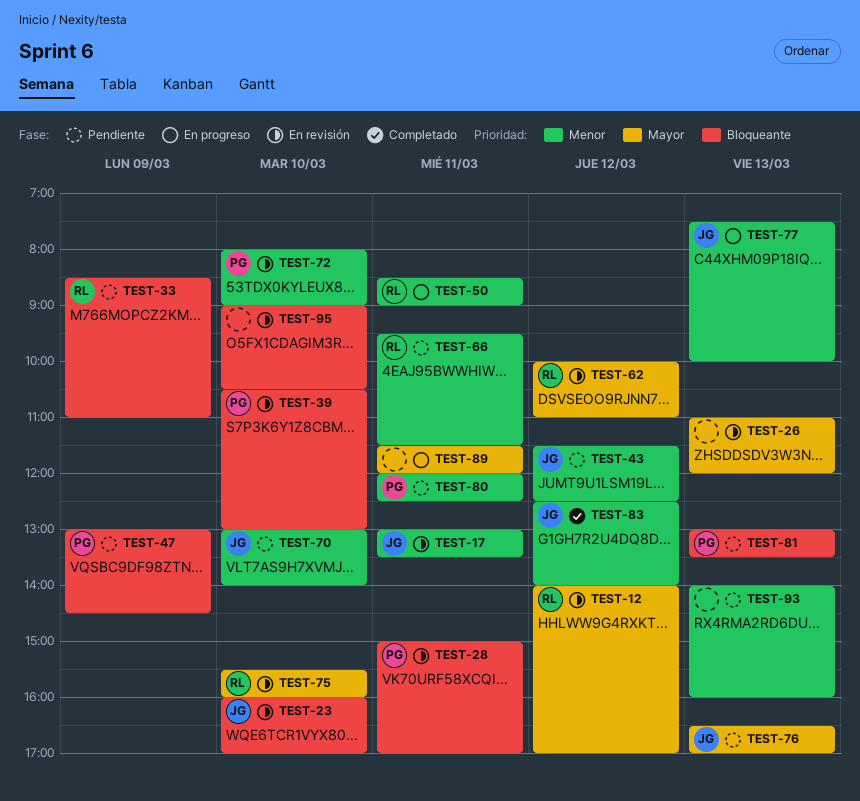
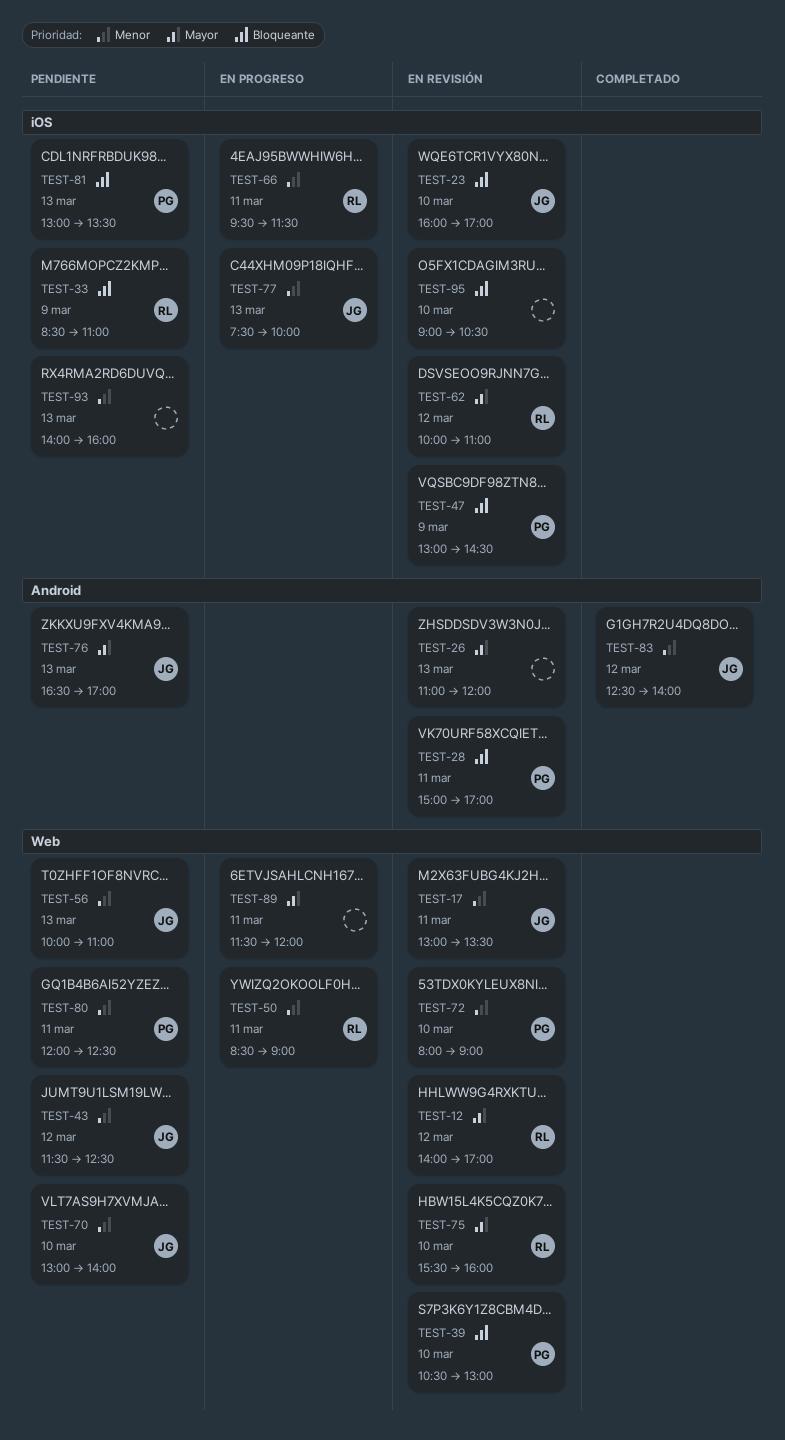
TEST-47, status: Pendiente -> En revisión
TEST-56: none -> present
TEST-66, status: Pendiente -> En progreso

